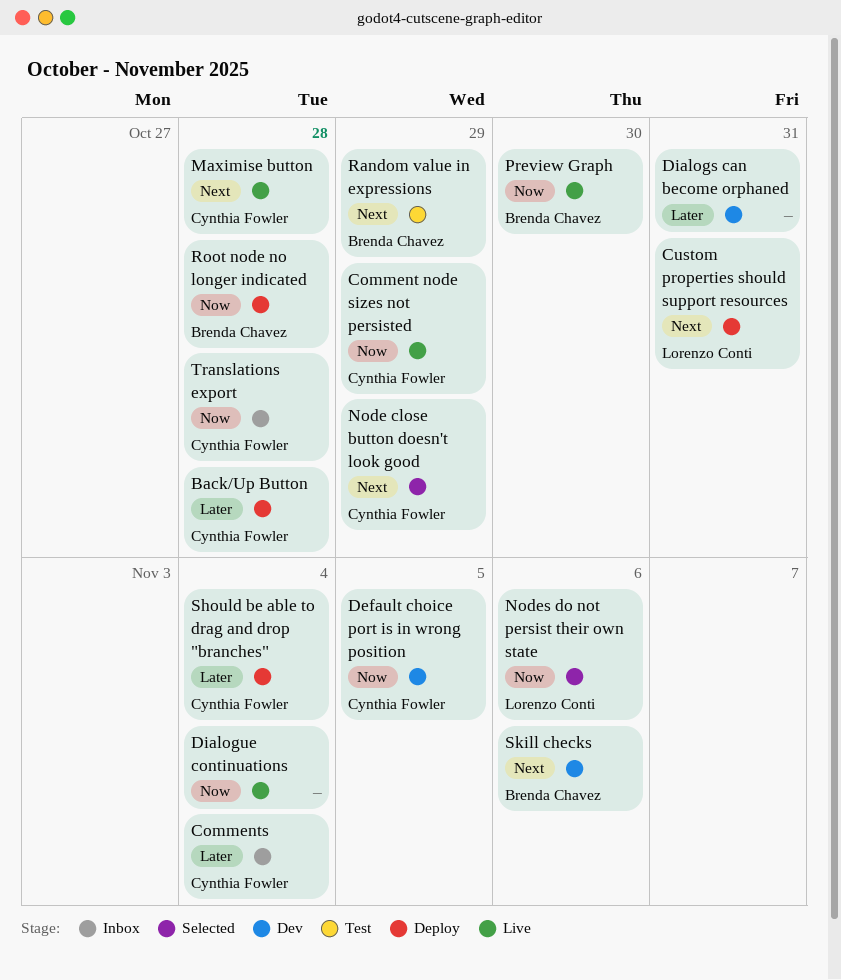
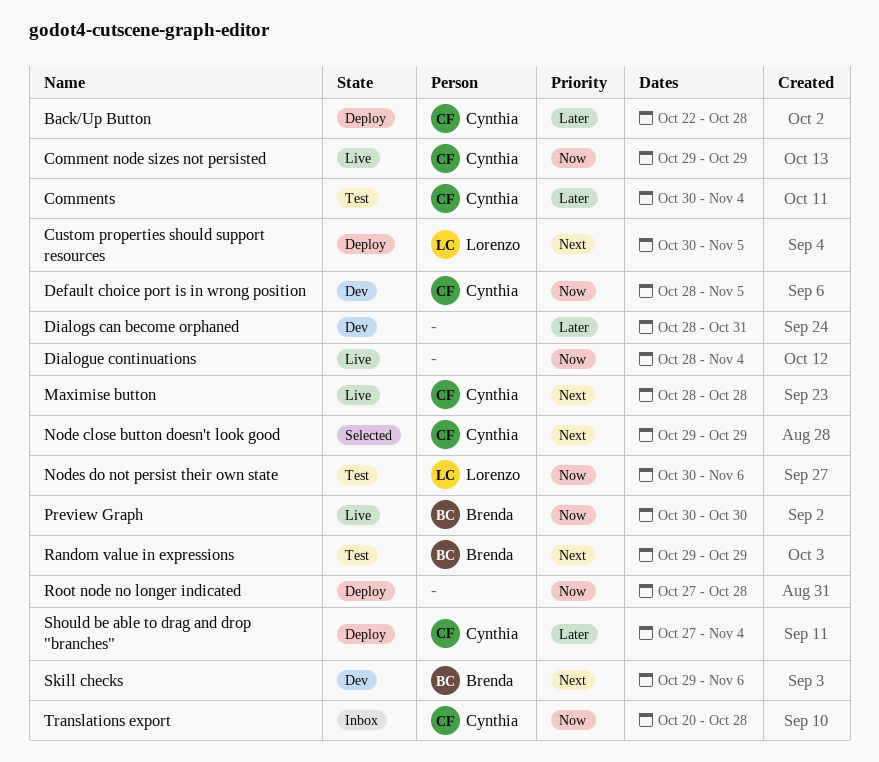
Comments, status: Inbox -> Test
Custom properties should support resources, due: Oct 31 -> Nov 5
Nodes do not persist their own state, status: Selected -> Test
Root node no longer indicated, owner: Brenda Chavez -> none

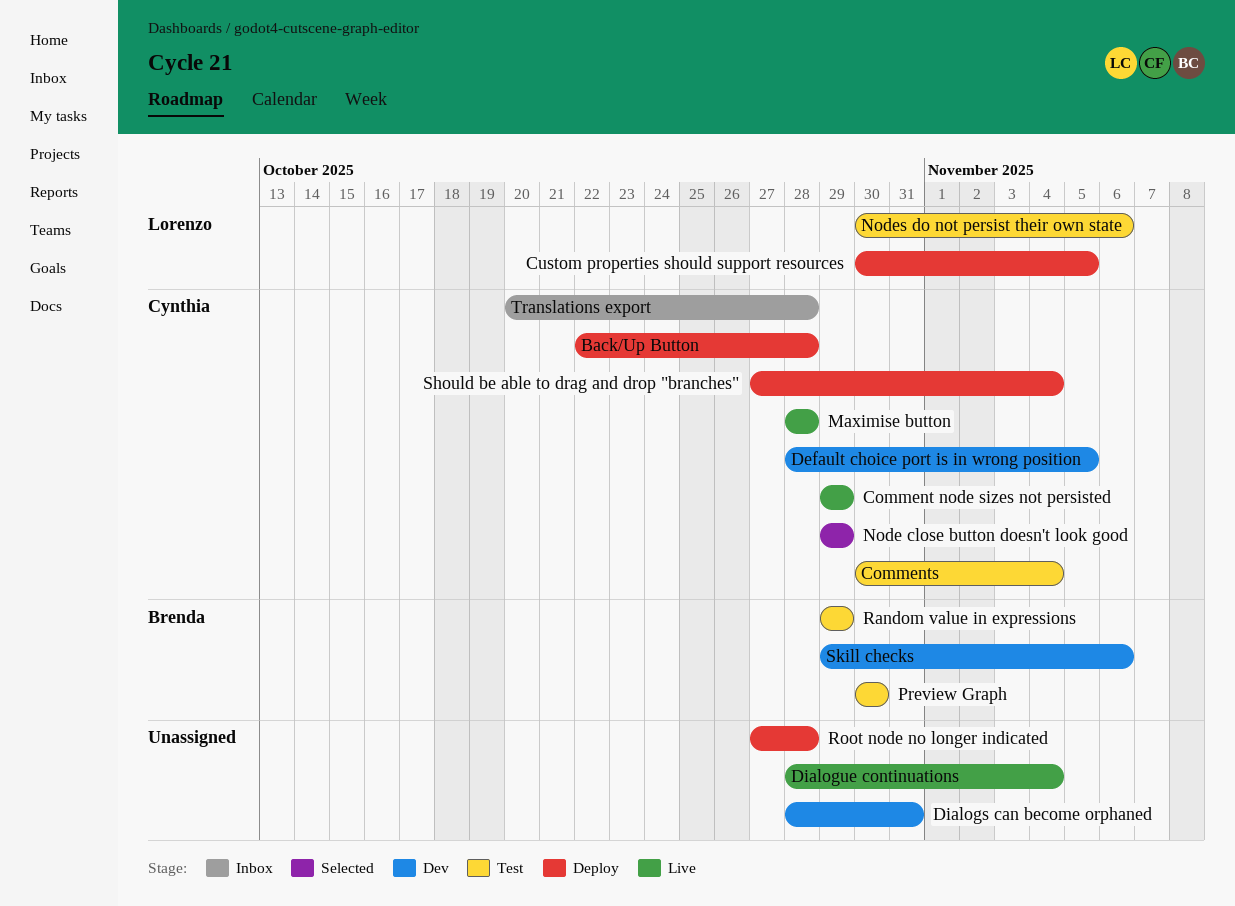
Preview Graph, status: Live -> Test

